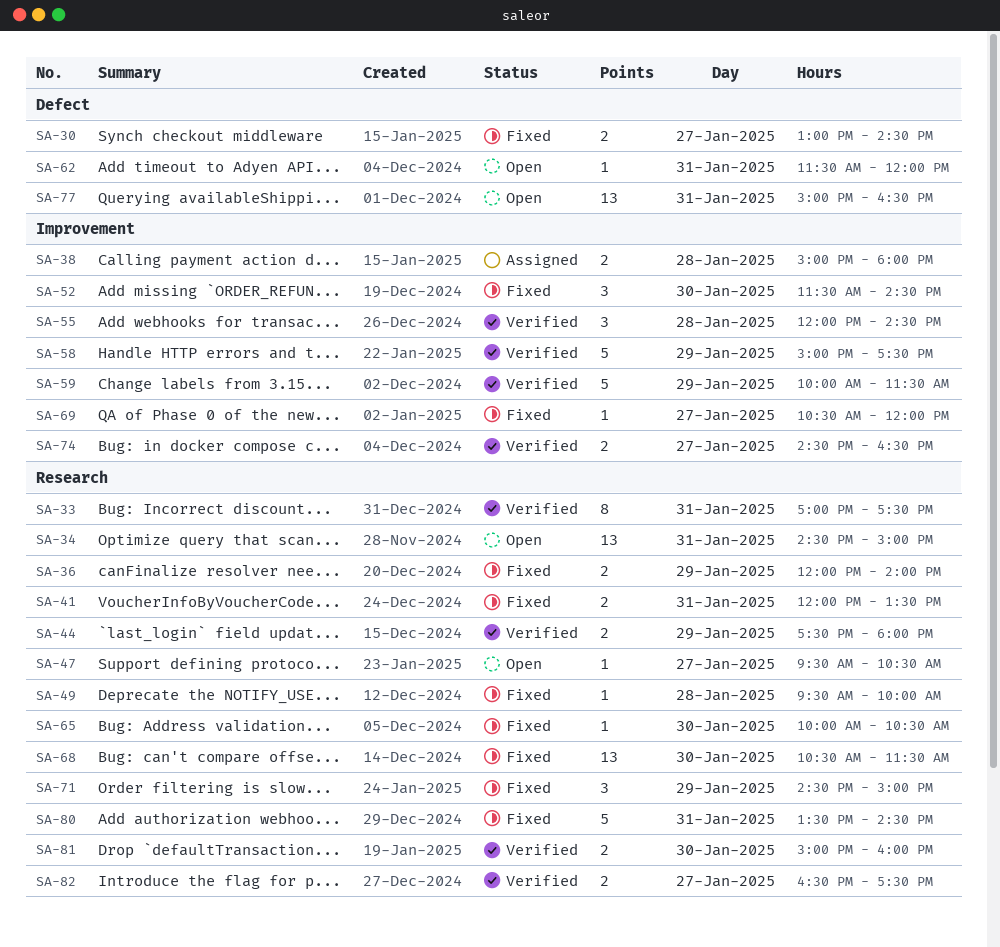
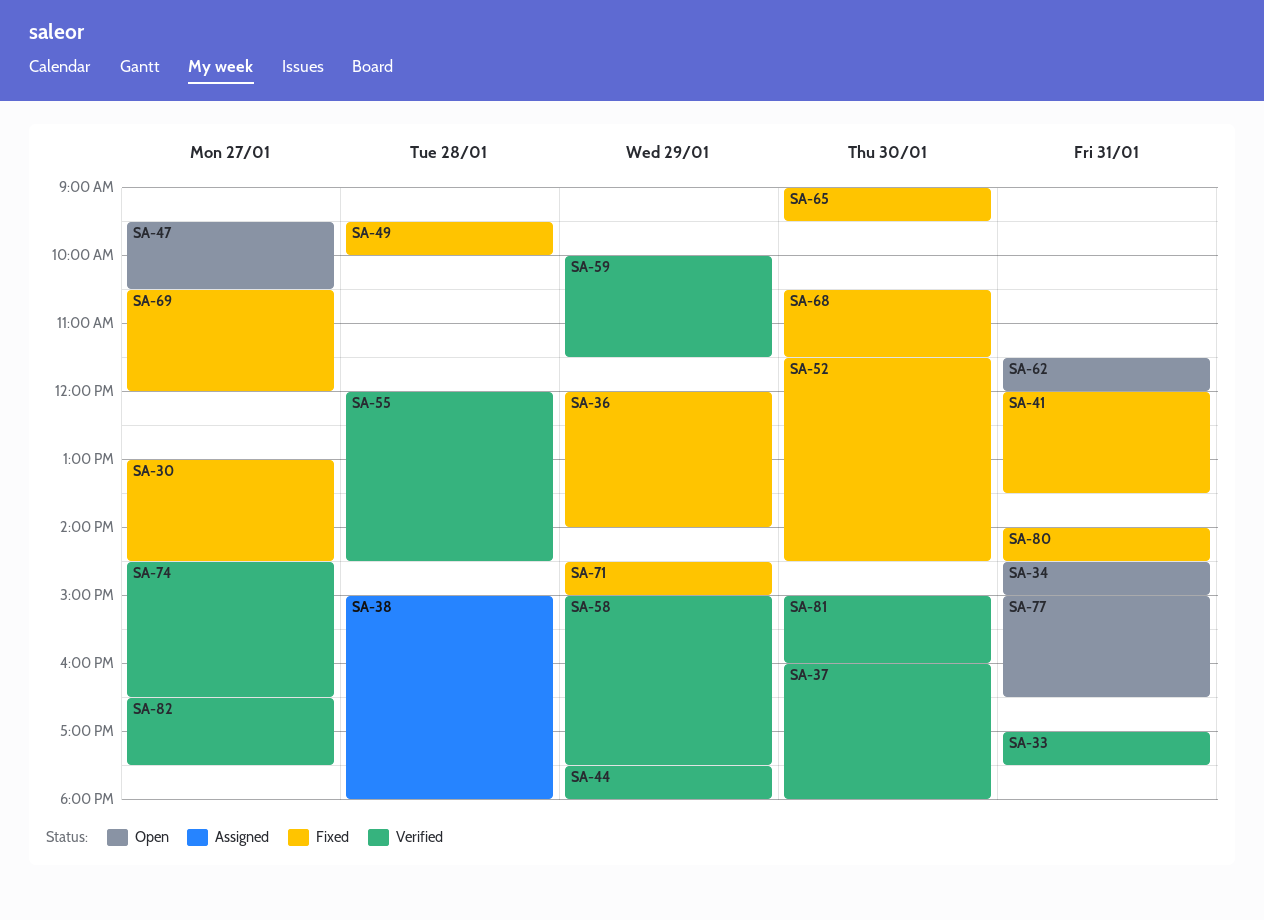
SA-37: none -> present
SA-65, begins: 10:00 -> 09:00
SA-65, ends: 10:30 -> 09:30
SA-80, begins: 13:30 -> 14:00

